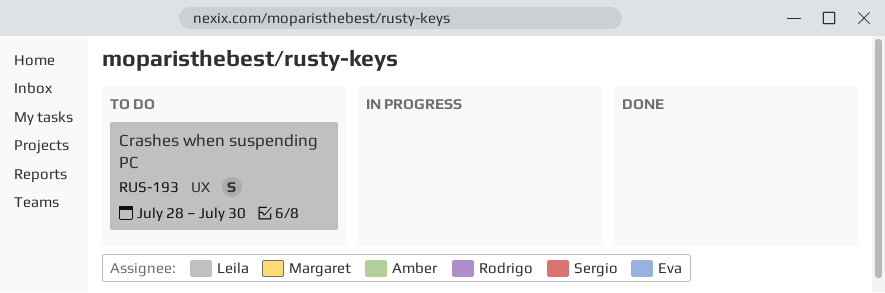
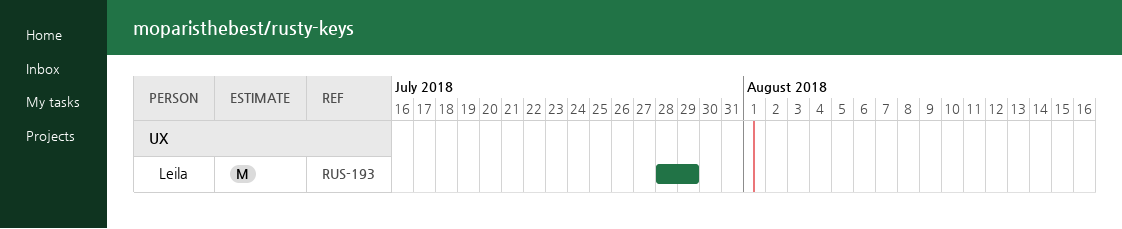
RUS-193, estimate: S -> M
RUS-193, due: Jul 30 -> Jul 29

